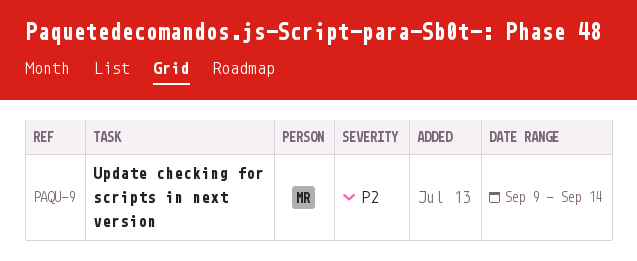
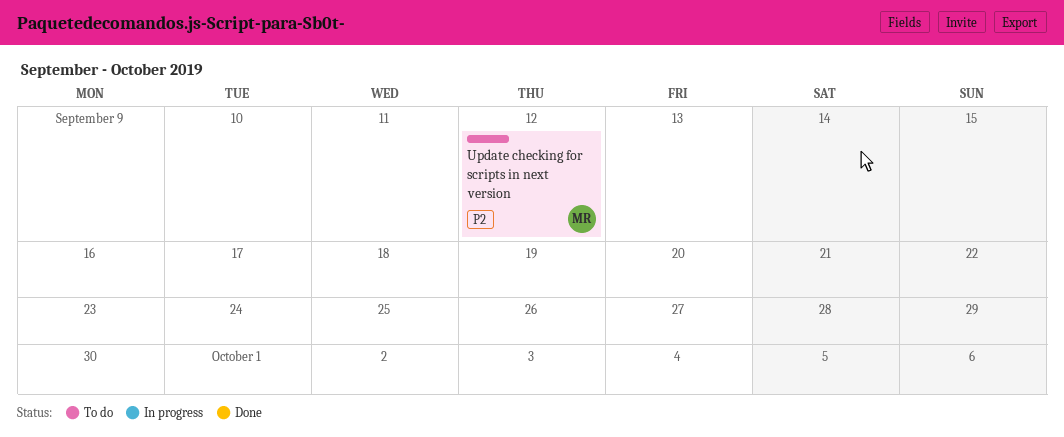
Update checking for scripts in next version, due: Sep 14 -> Sep 12

